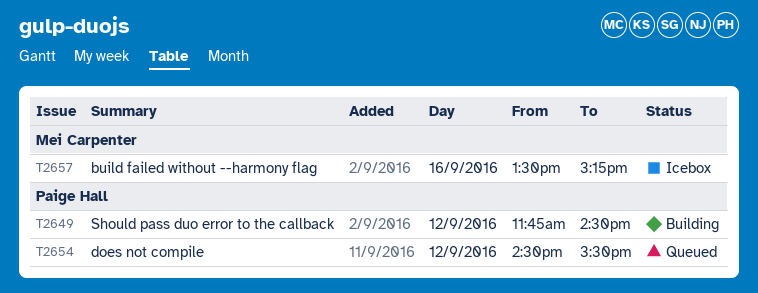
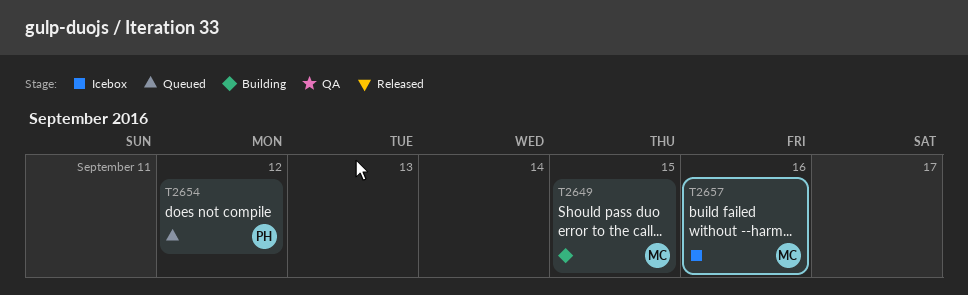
T2649, owner: Paige Hall -> Mei Carpenter
T2649, day: Sep 12 -> Sep 15

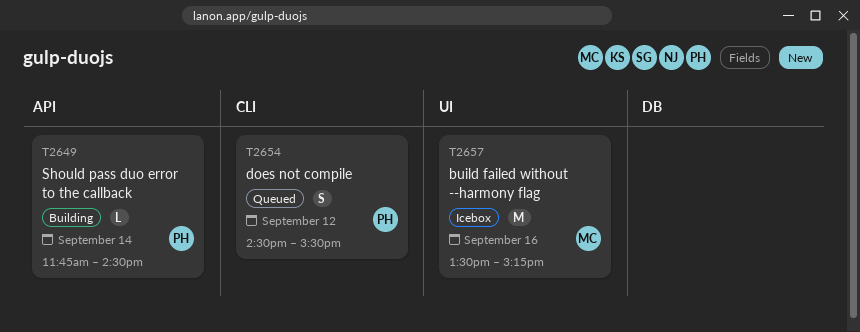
T2649, owner: MC -> PH
T2649, day: Sep 15 -> Sep 14

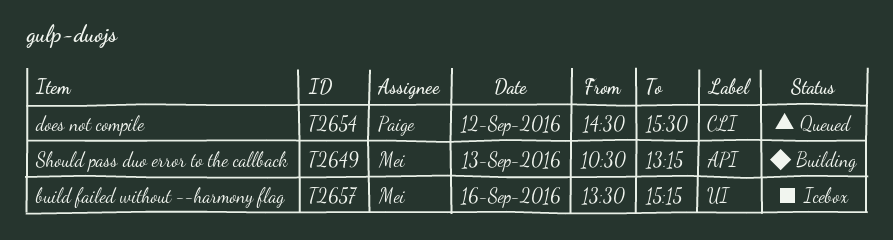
T2649, owner: Paige -> Mei
T2649, day: Sep 14 -> Sep 13
T2649, begins: 11:45 -> 10:30
T2649, ends: 14:30 -> 13:15

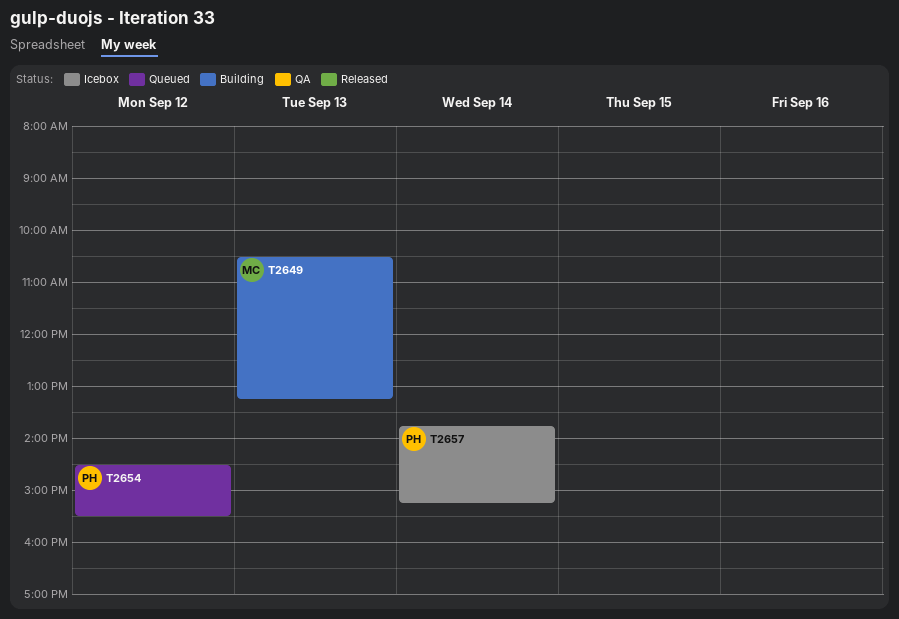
T2657, owner: Mei -> Paige
T2657, day: Sep 16 -> Sep 14
T2657, begins: 13:30 -> 13:45

